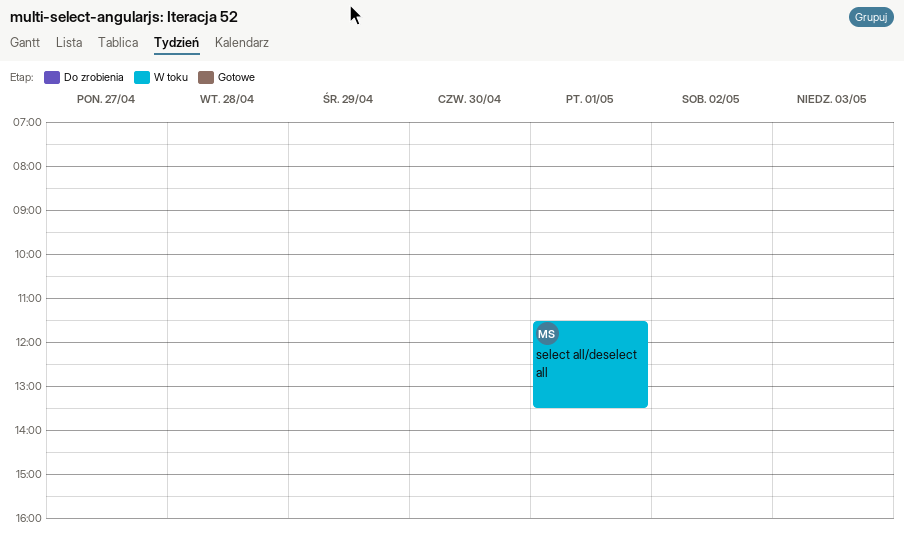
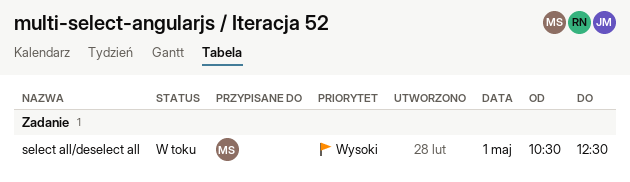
select all/deselect all, begins: 11:30 -> 10:30
select all/deselect all, ends: 13:30 -> 12:30

